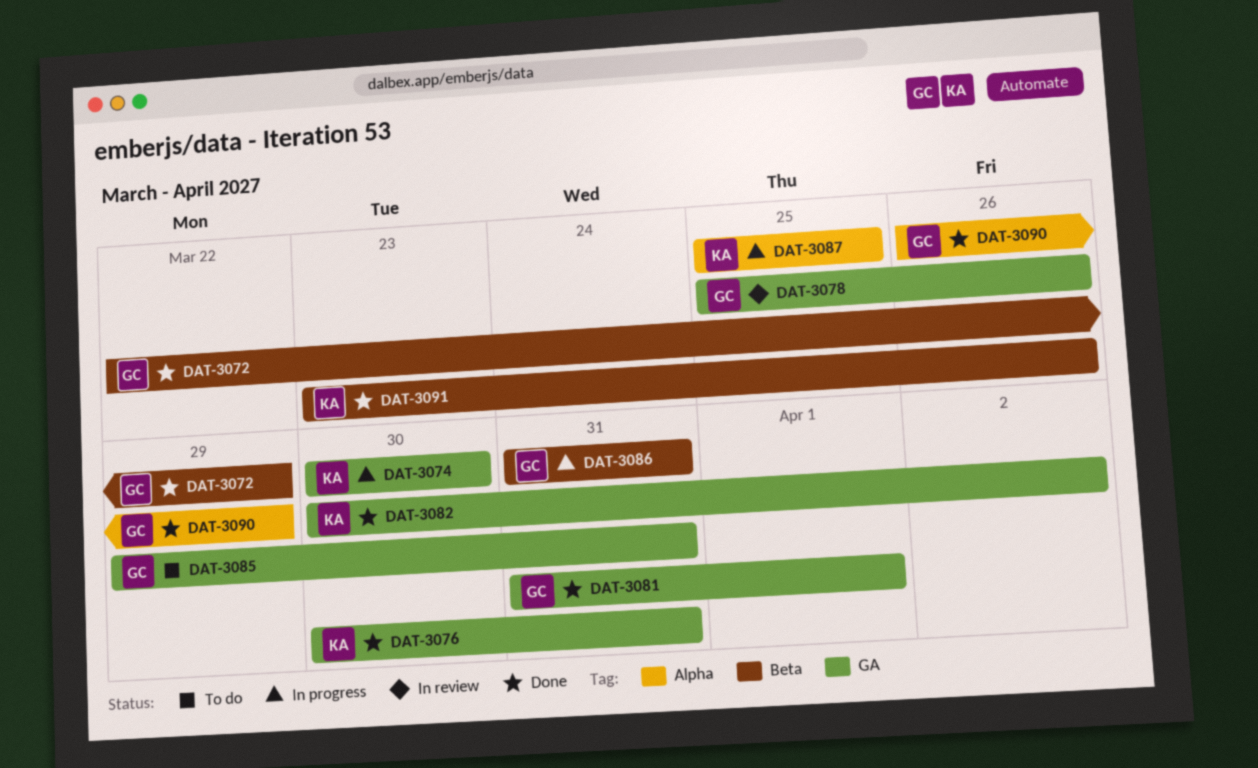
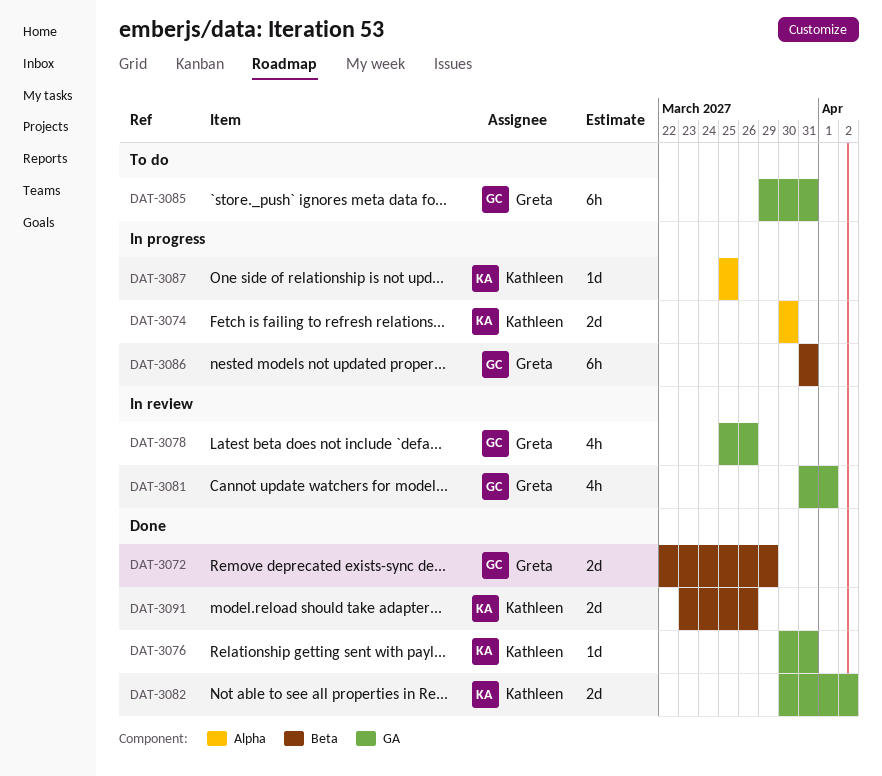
DAT-3074, label: GA -> Alpha
DAT-3081, status: Done -> In review
DAT-3090: present -> none

